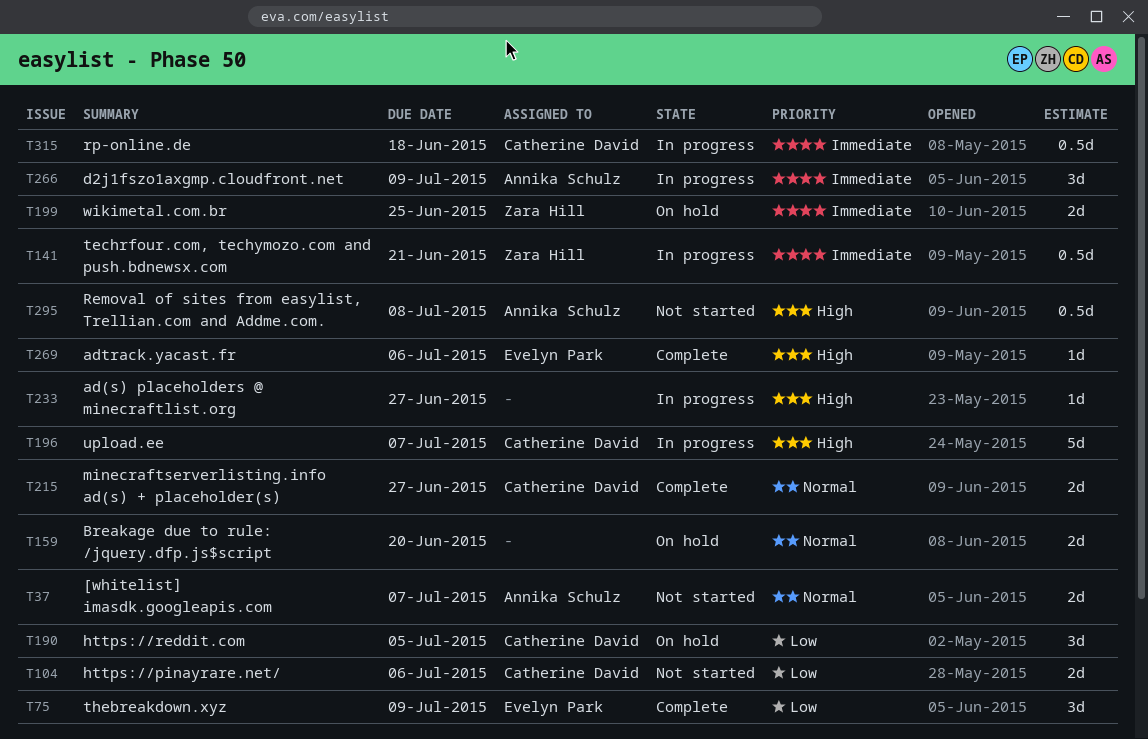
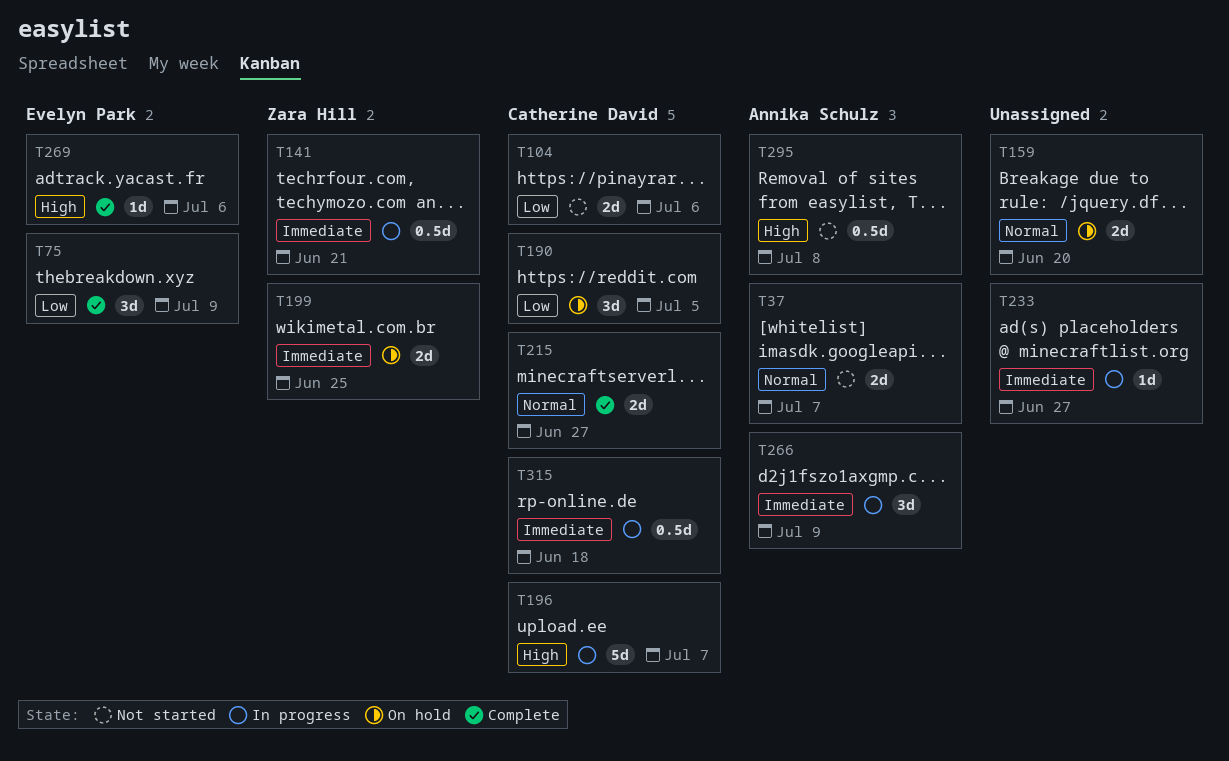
T233, priority: High -> Immediate

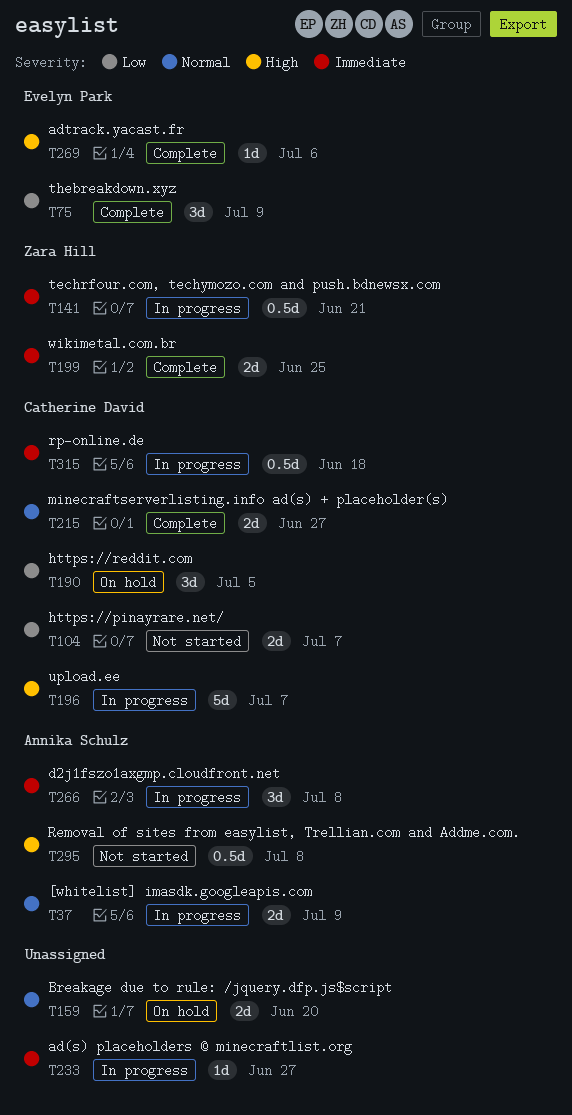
T37, status: Not started -> In progress
T37, due: Jul 7 -> Jul 9
T104, due: Jul 6 -> Jul 7
T199, status: On hold -> Complete
T266, due: Jul 9 -> Jul 8

